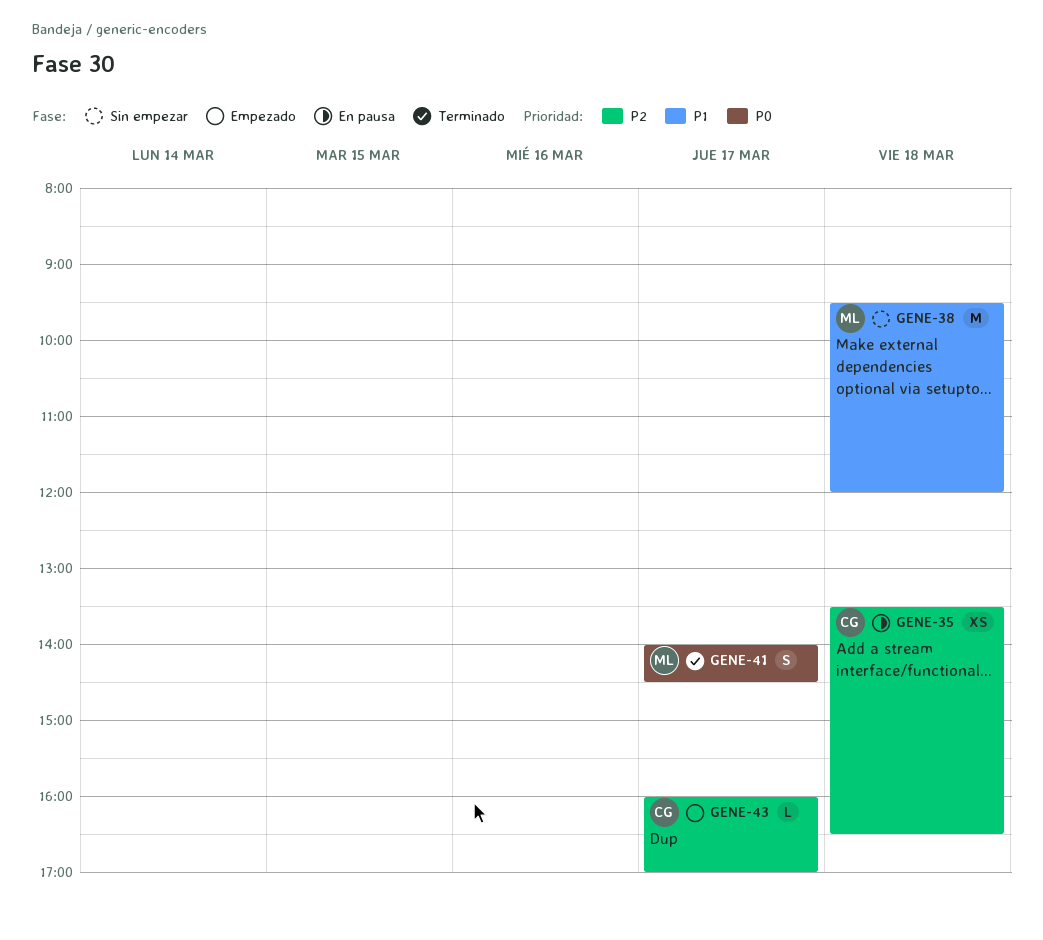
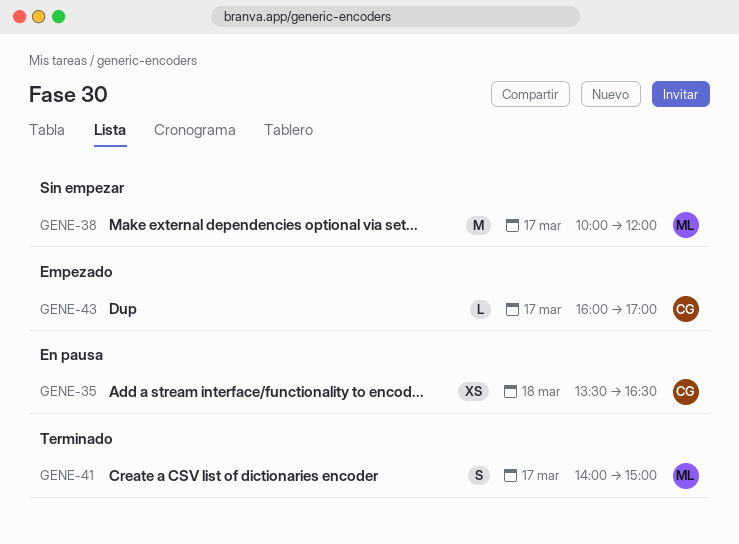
GENE-38, day: Mar 18 -> Mar 17
GENE-38, begins: 09:30 -> 10:00
GENE-41, ends: 14:30 -> 15:00

